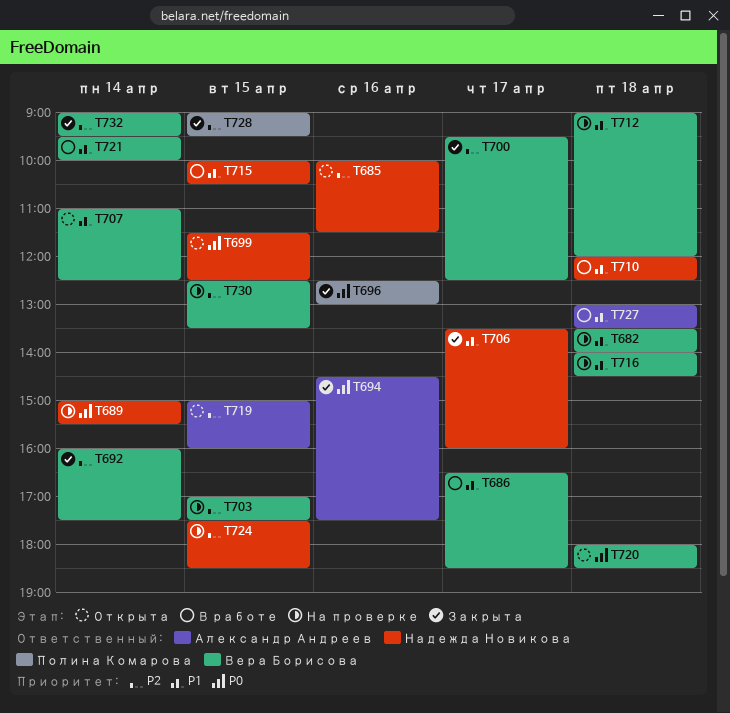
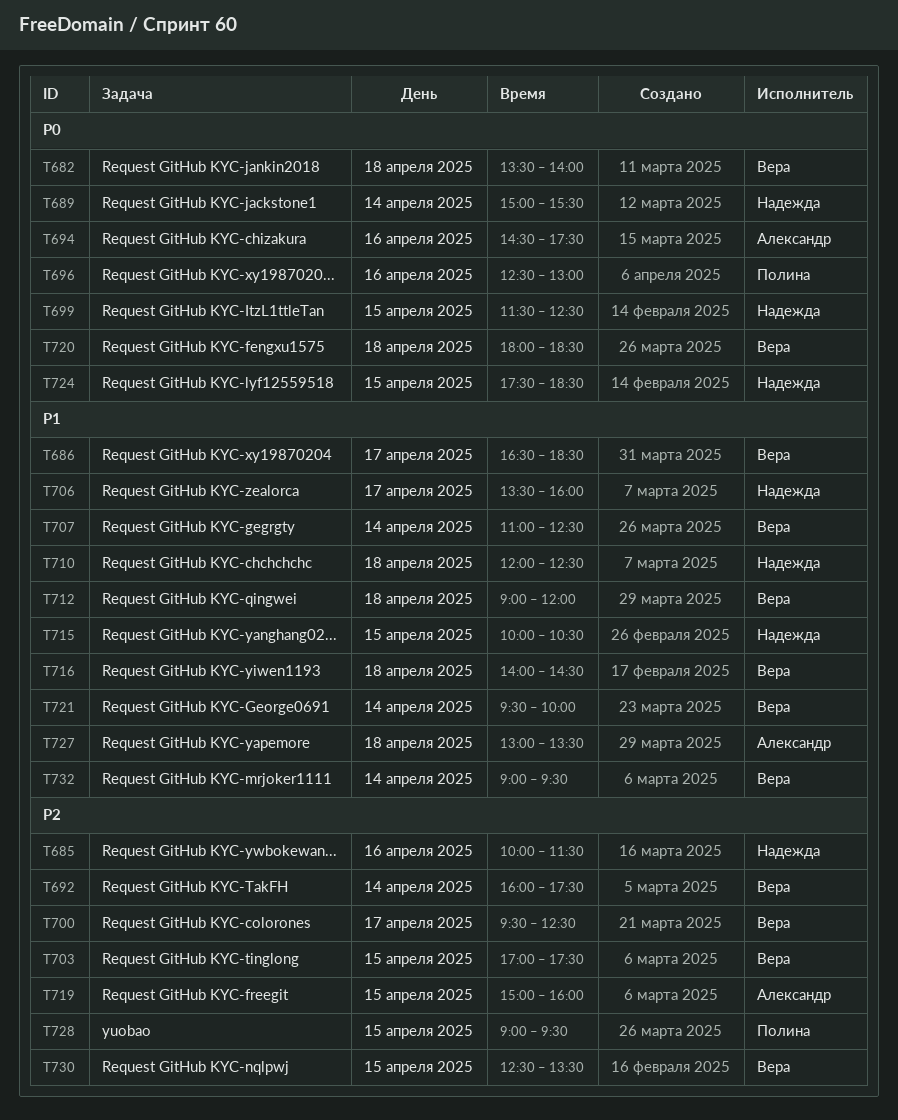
T682, priority: P1 -> P0
T724, priority: P2 -> P0
T732, priority: P2 -> P1

